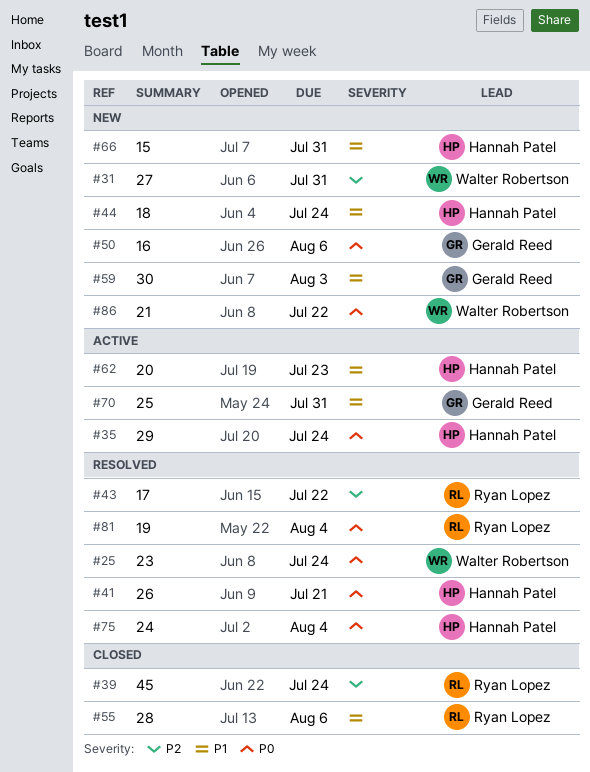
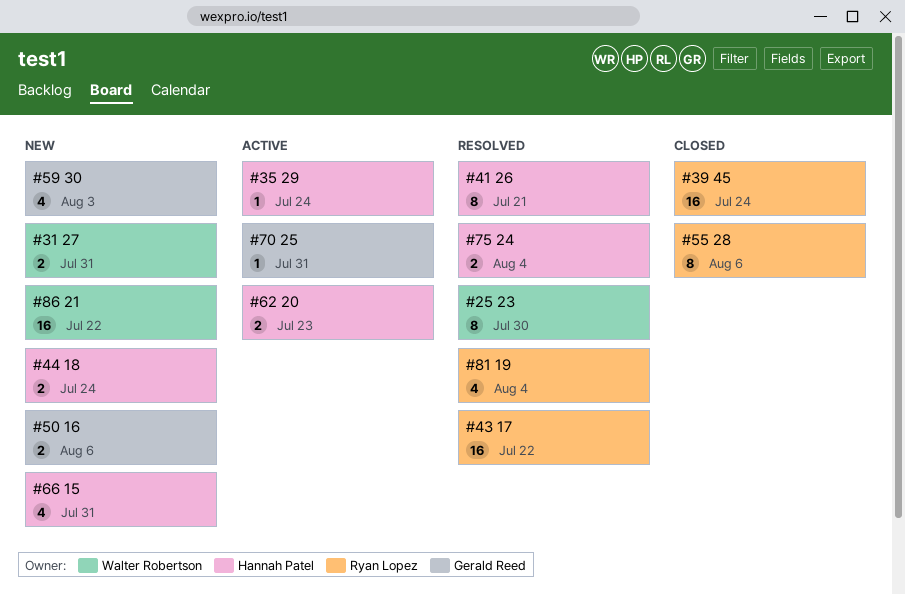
#25, due: Jul 24 -> Jul 30

